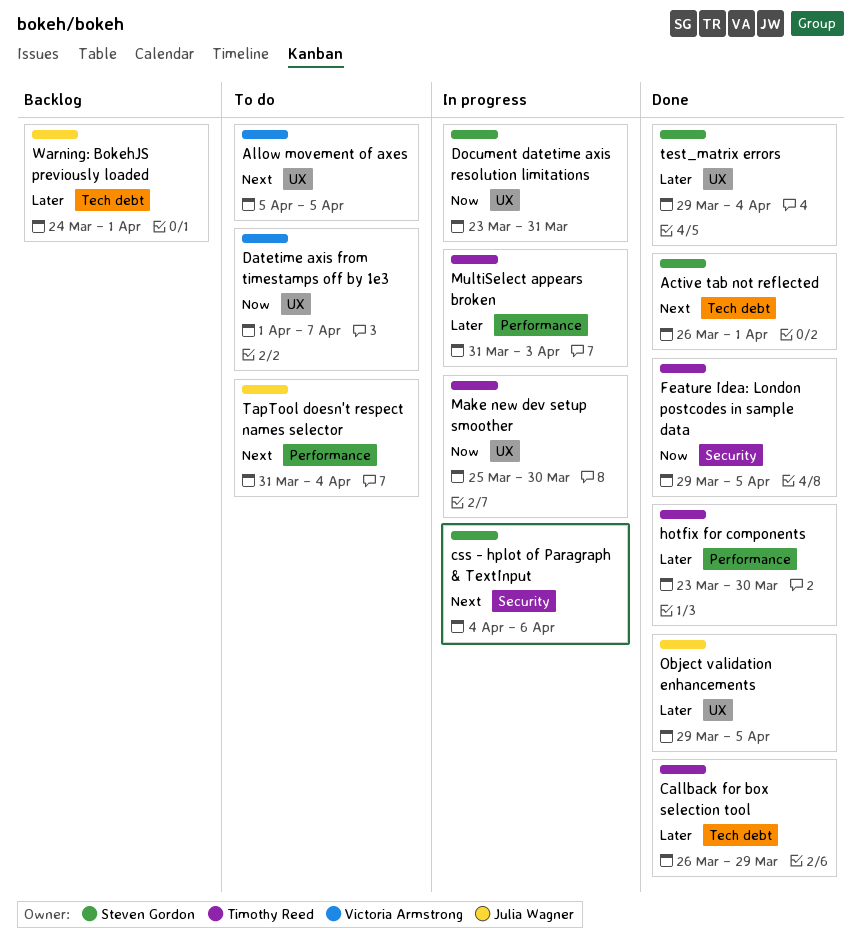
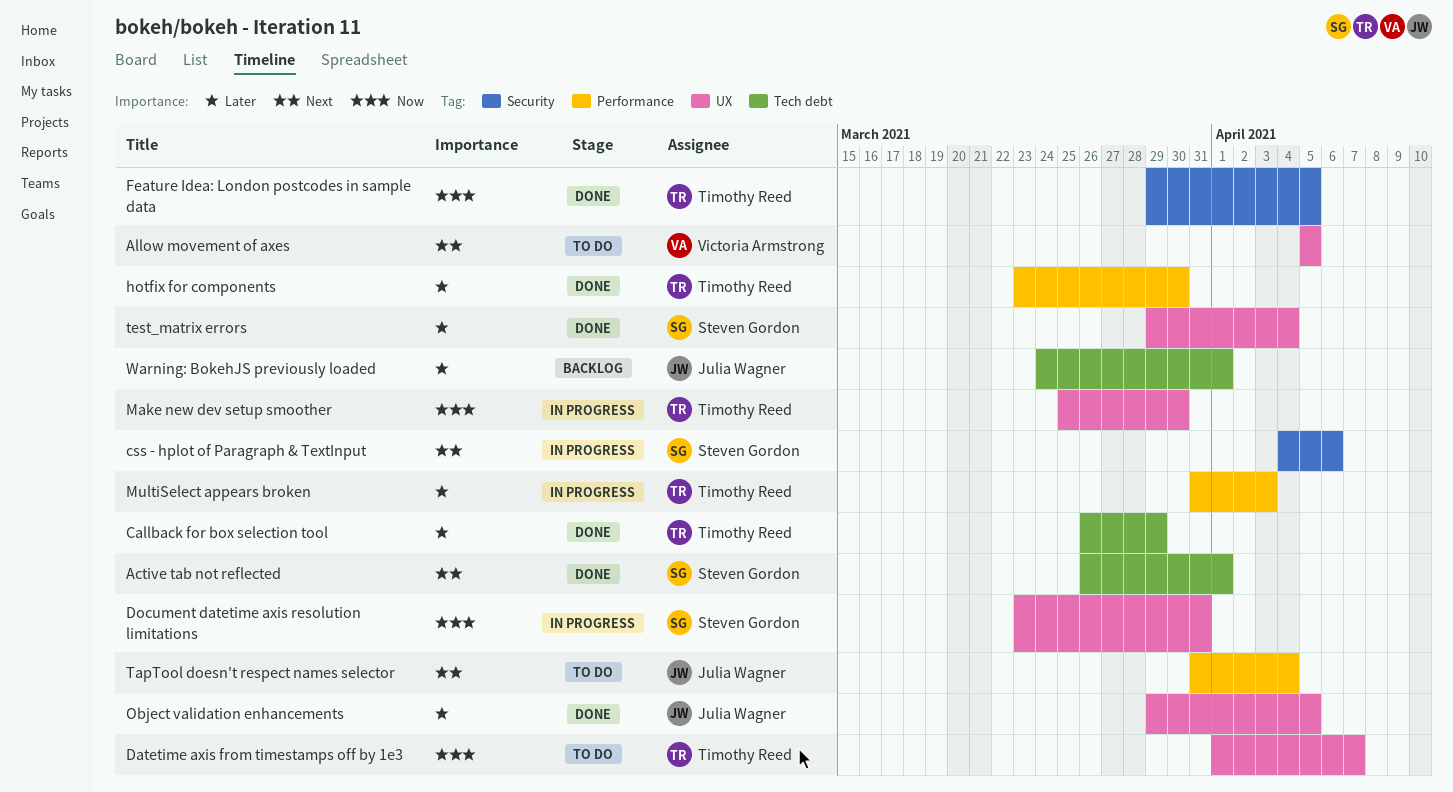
Datetime axis from timestamps off by 1e3, owner: Victoria Armstrong -> Timothy Reed

